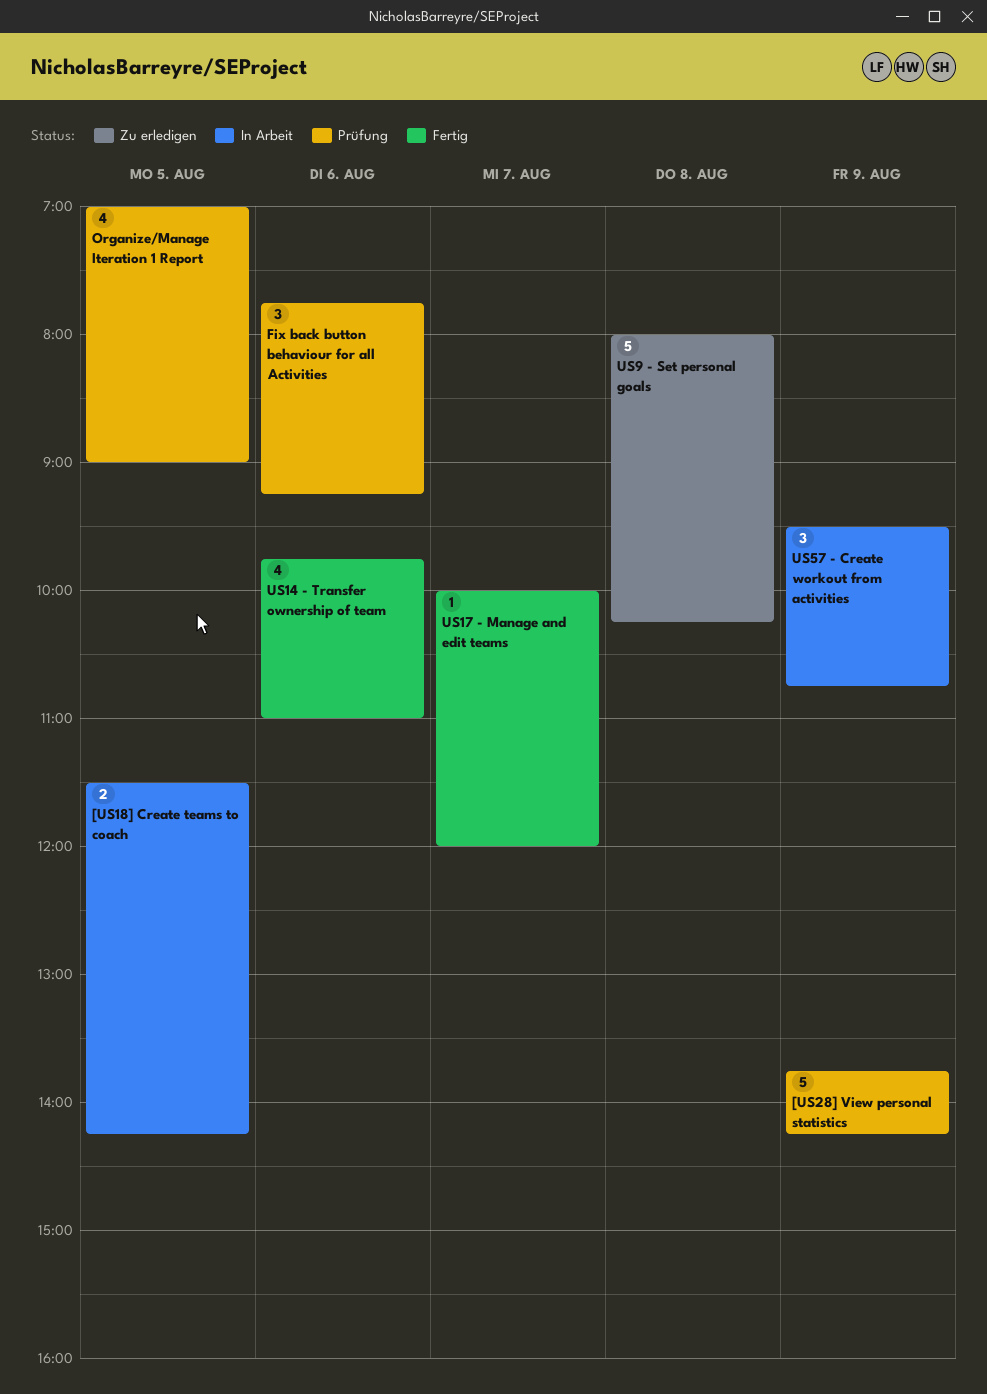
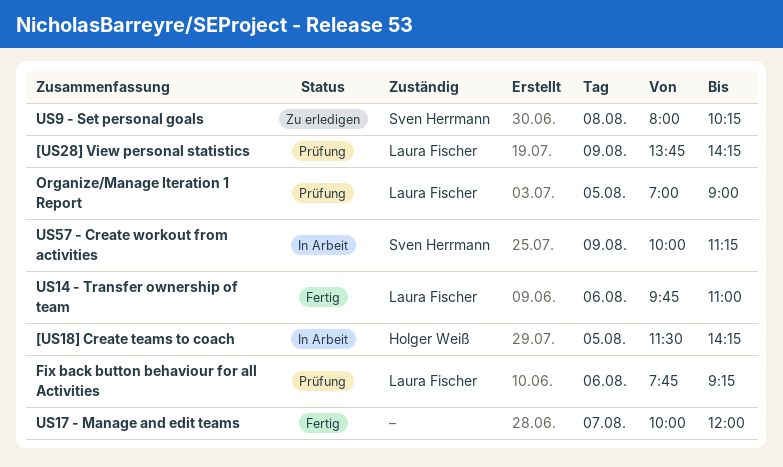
US57 - Create workout from activities, begins: 09:30 -> 10:00
US57 - Create workout from activities, ends: 10:45 -> 11:15

